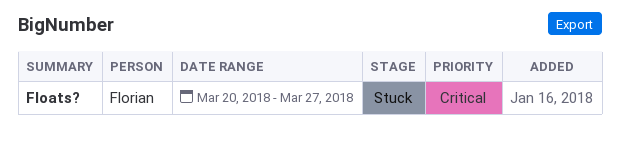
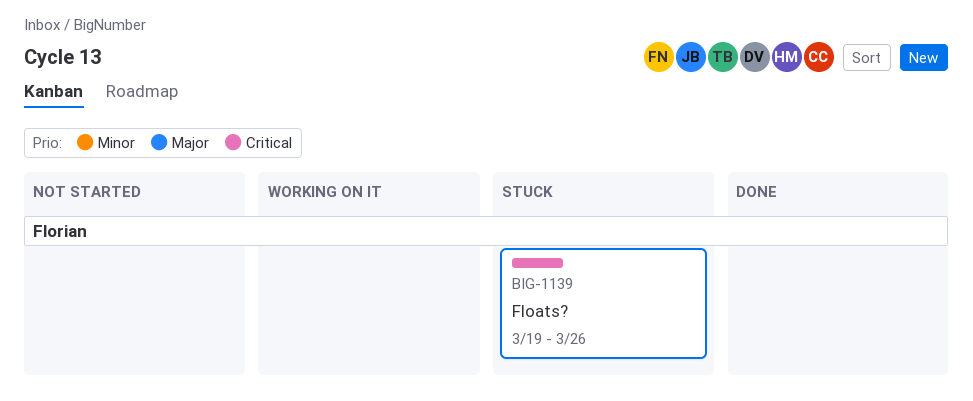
Floats?, start: Mar 20 -> Mar 19
Floats?, due: Mar 27 -> Mar 26

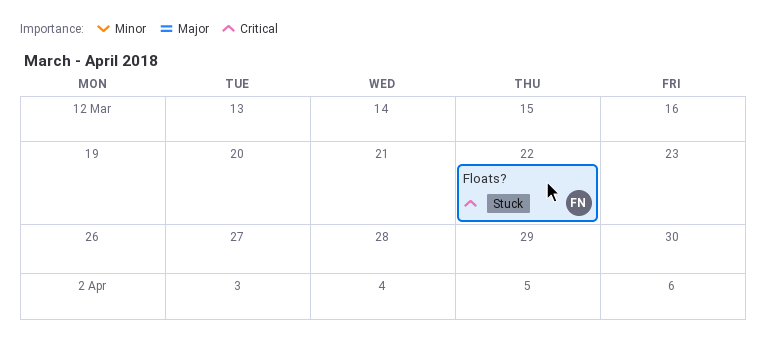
Floats?, due: Mar 26 -> Mar 22

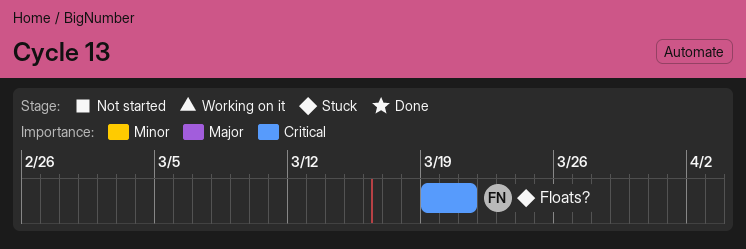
Floats?, due: Mar 22 -> Mar 21

